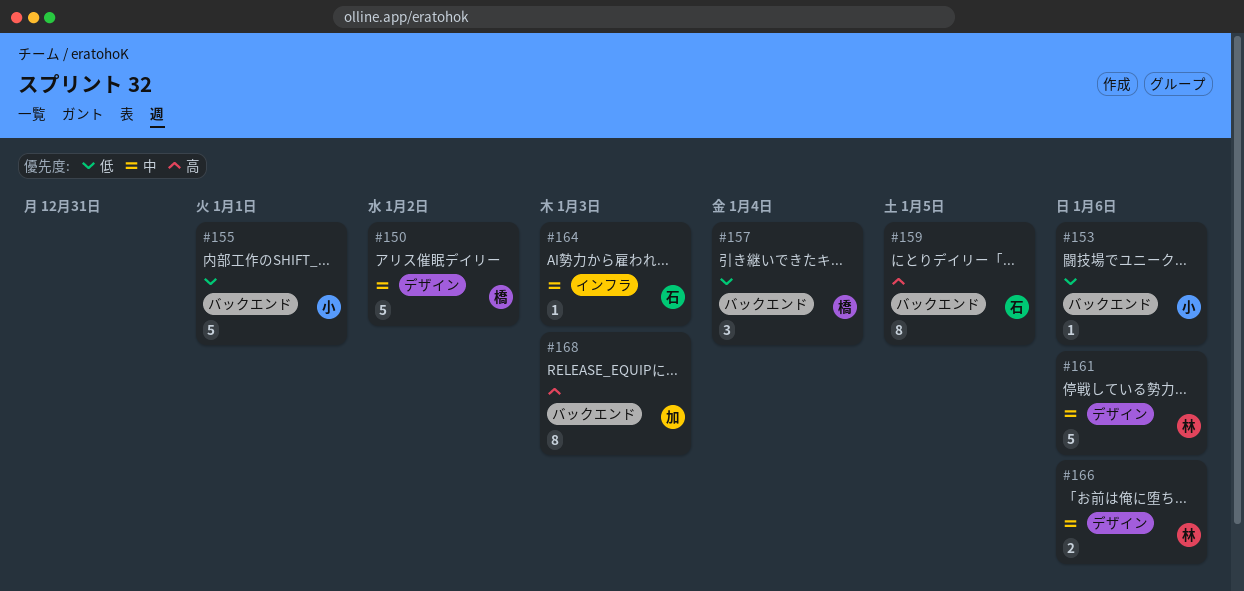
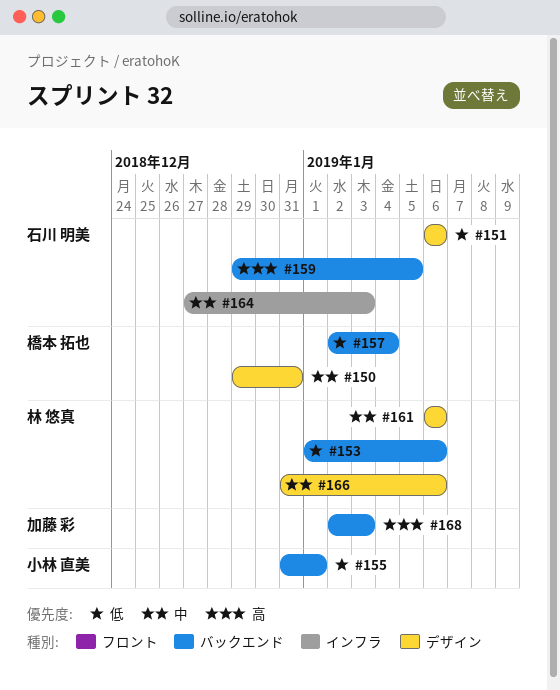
#150, due: Jan 2 -> Dec 31
#151: none -> present
#153, owner: 小林 直美 -> 林 悠真

